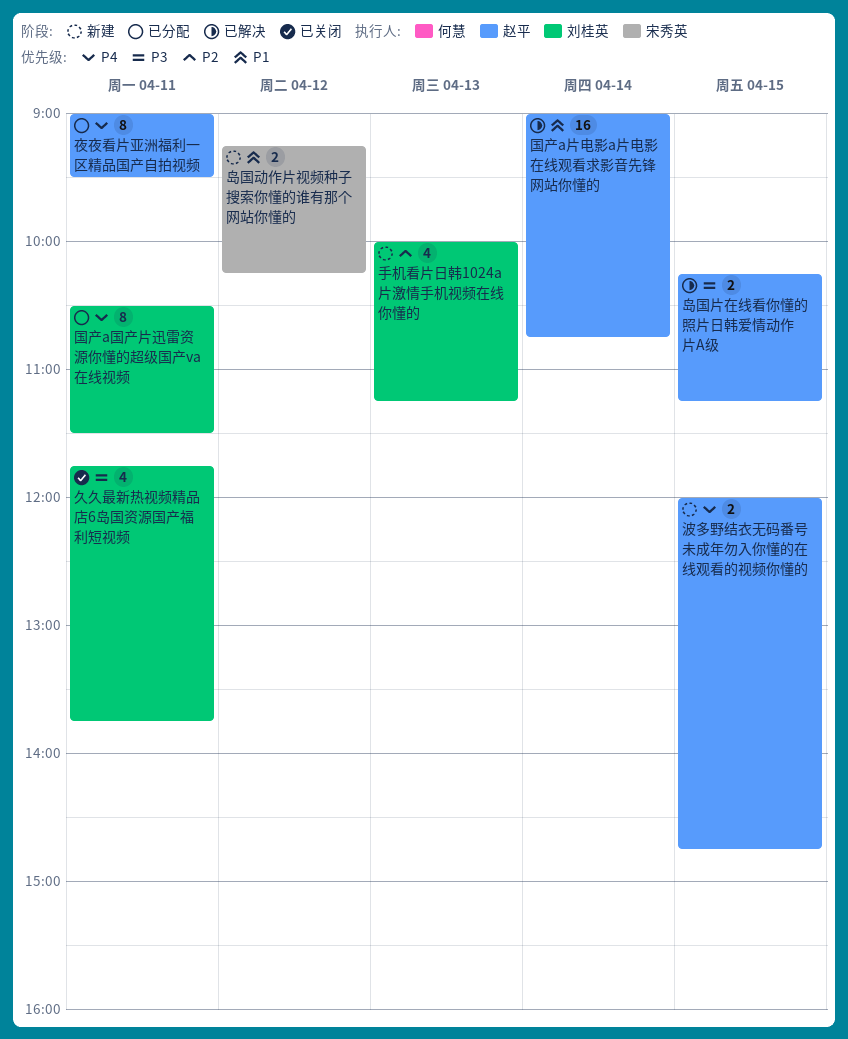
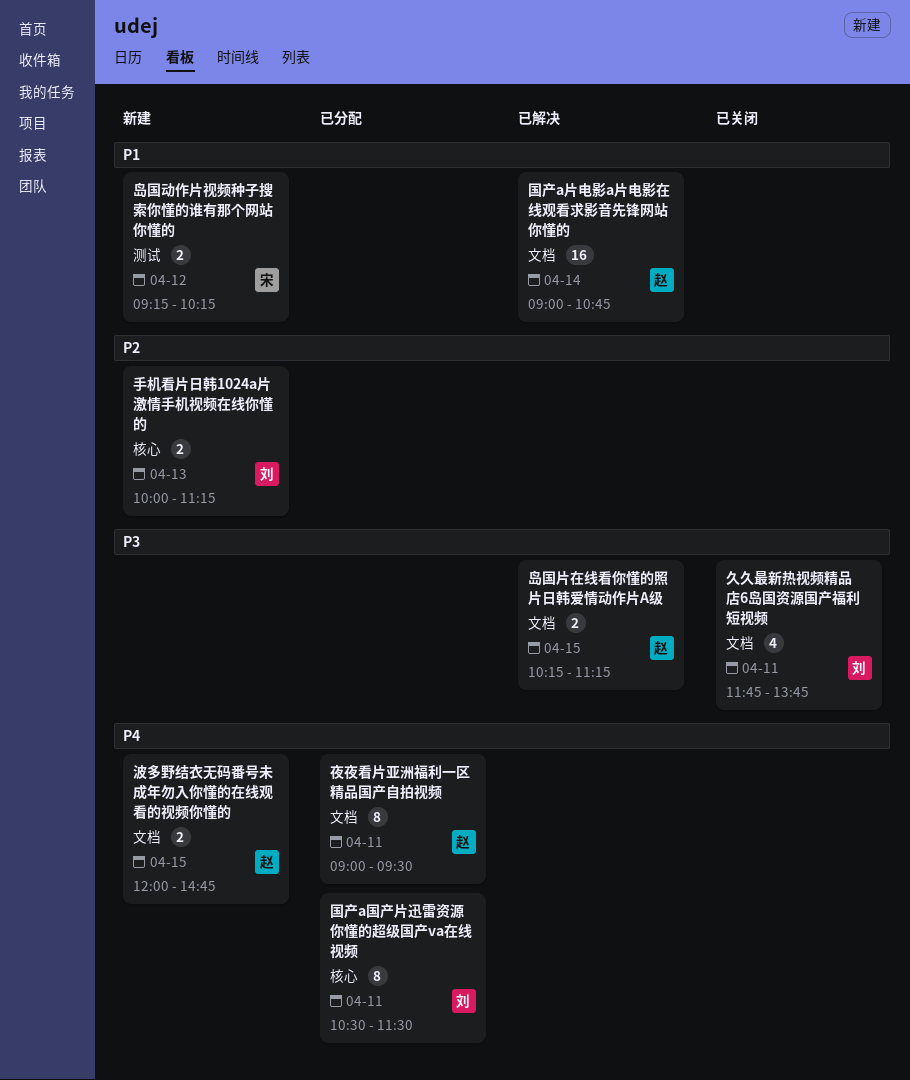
手机看片日韩1024a片激情手机视频在线你懂的, estimate: 4 -> 2

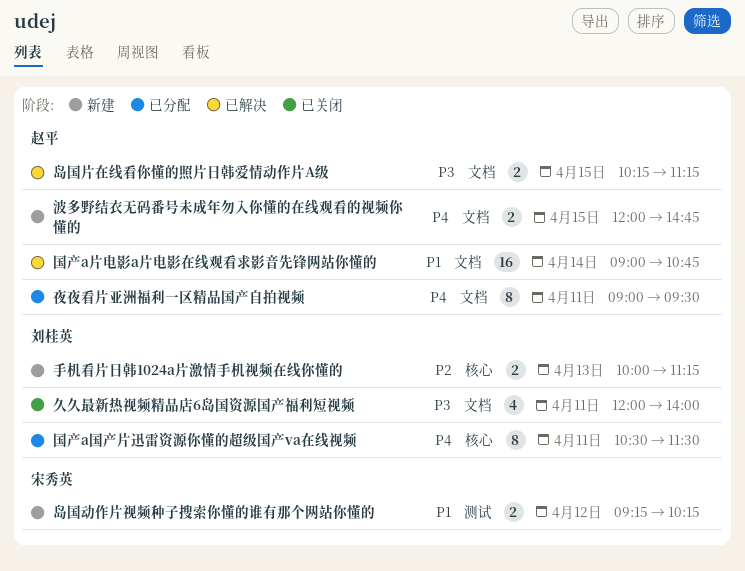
久久最新热视频精品店6岛国资源国产福利短视频, begins: 11:45 -> 12:00
久久最新热视频精品店6岛国资源国产福利短视频, ends: 13:45 -> 14:00

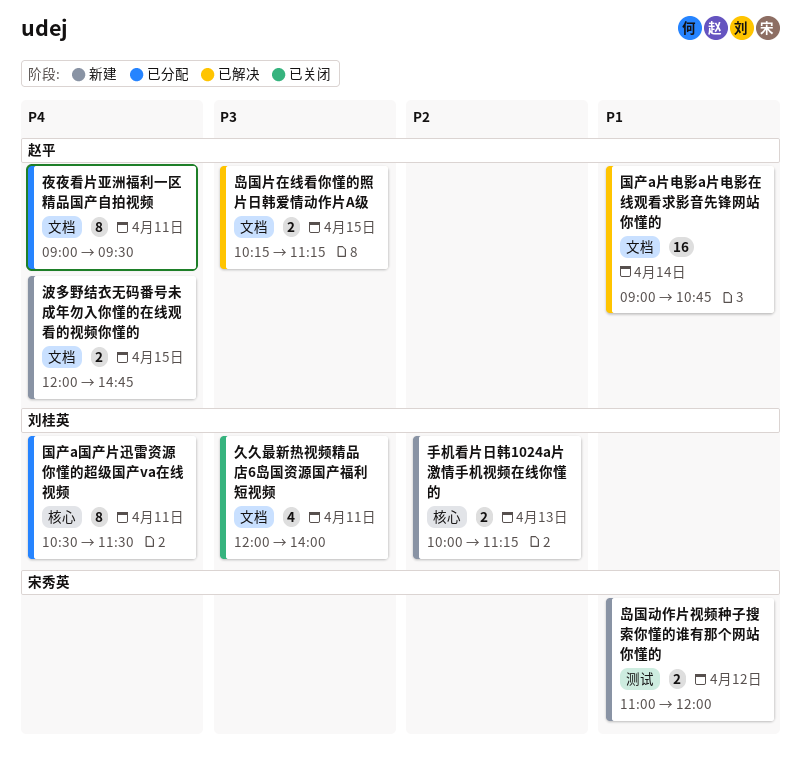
岛国动作片视频种子搜索你懂的谁有那个网站你懂的, begins: 09:15 -> 11:00
岛国动作片视频种子搜索你懂的谁有那个网站你懂的, ends: 10:15 -> 12:00

